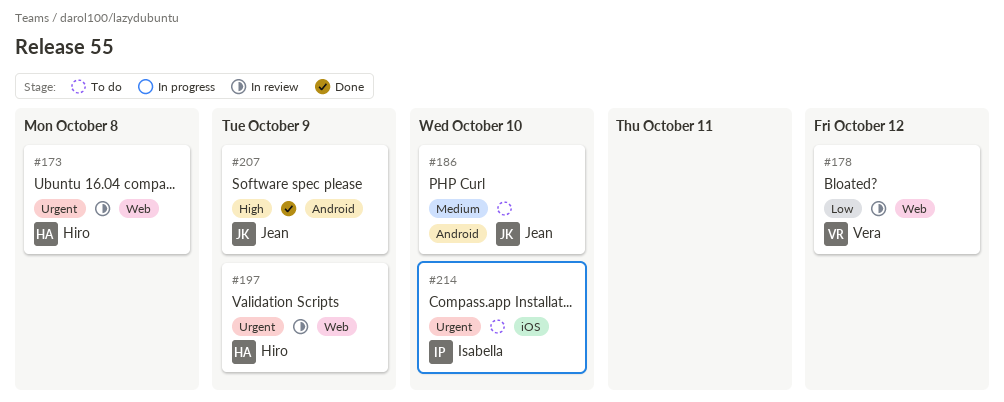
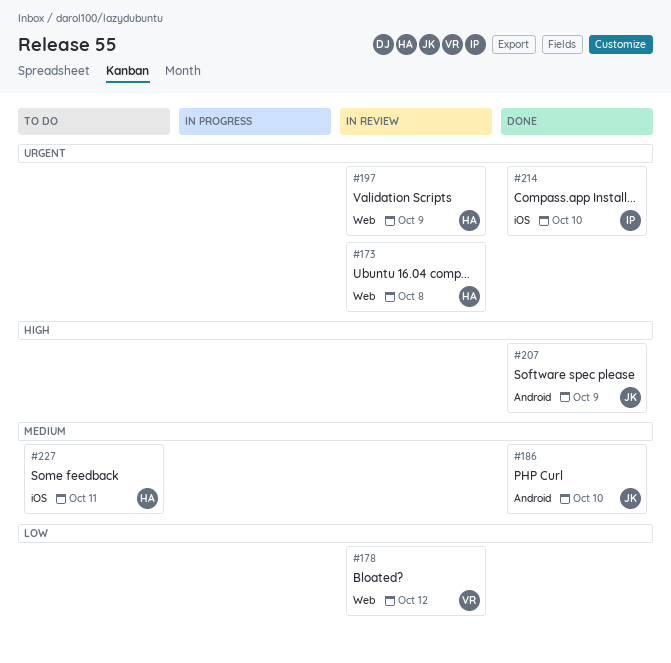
#186, status: To do -> Done
#214, status: To do -> Done
#227: none -> present

